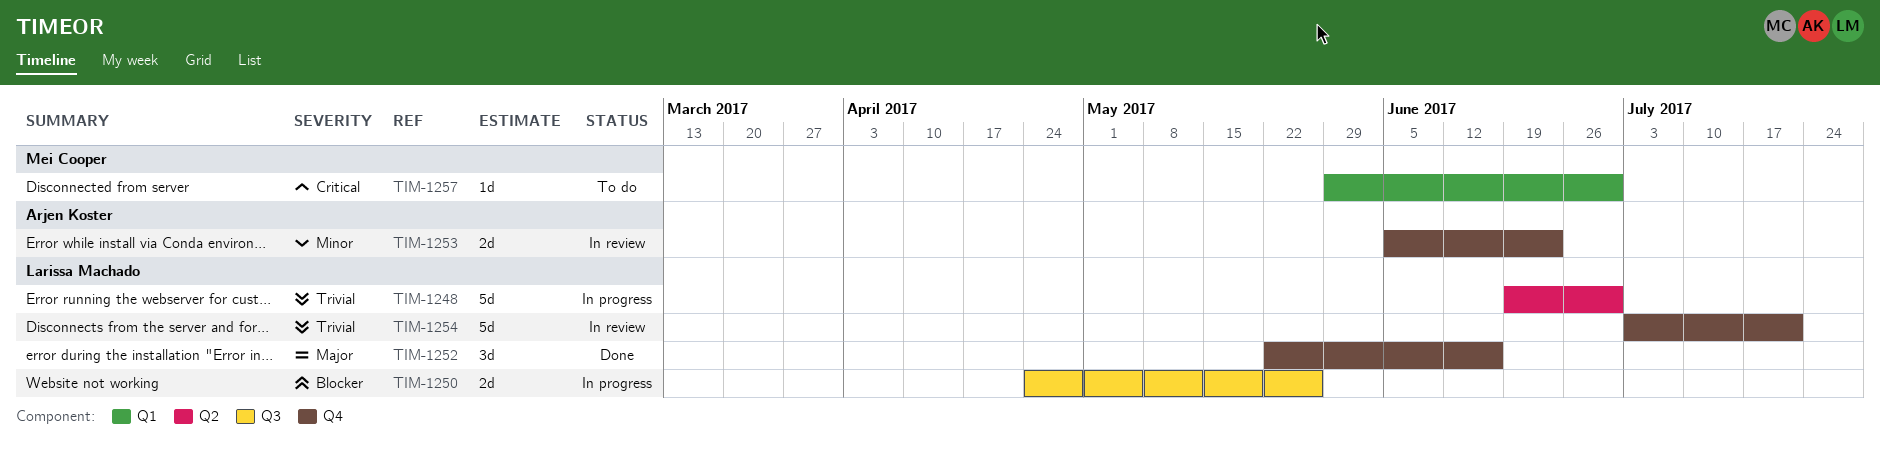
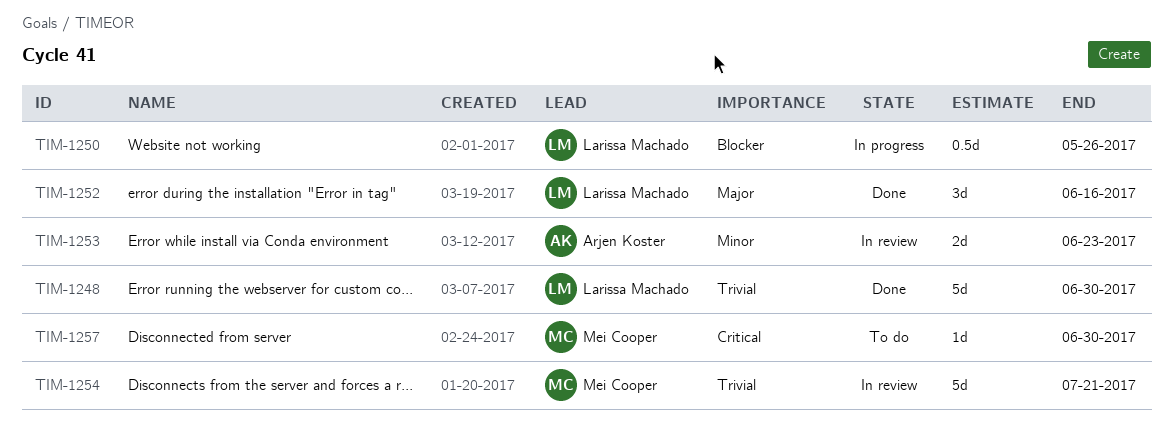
TIM-1248, status: In progress -> Done
TIM-1250, estimate: 2d -> 0.5d
TIM-1254, owner: Larissa Machado -> Mei Cooper

